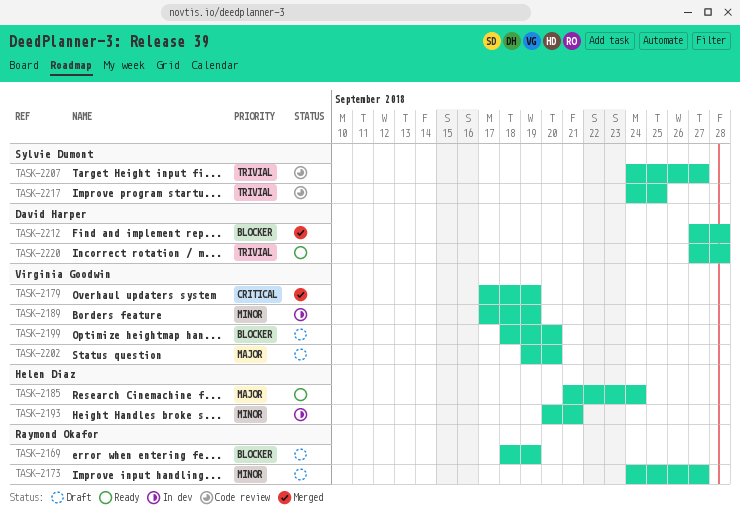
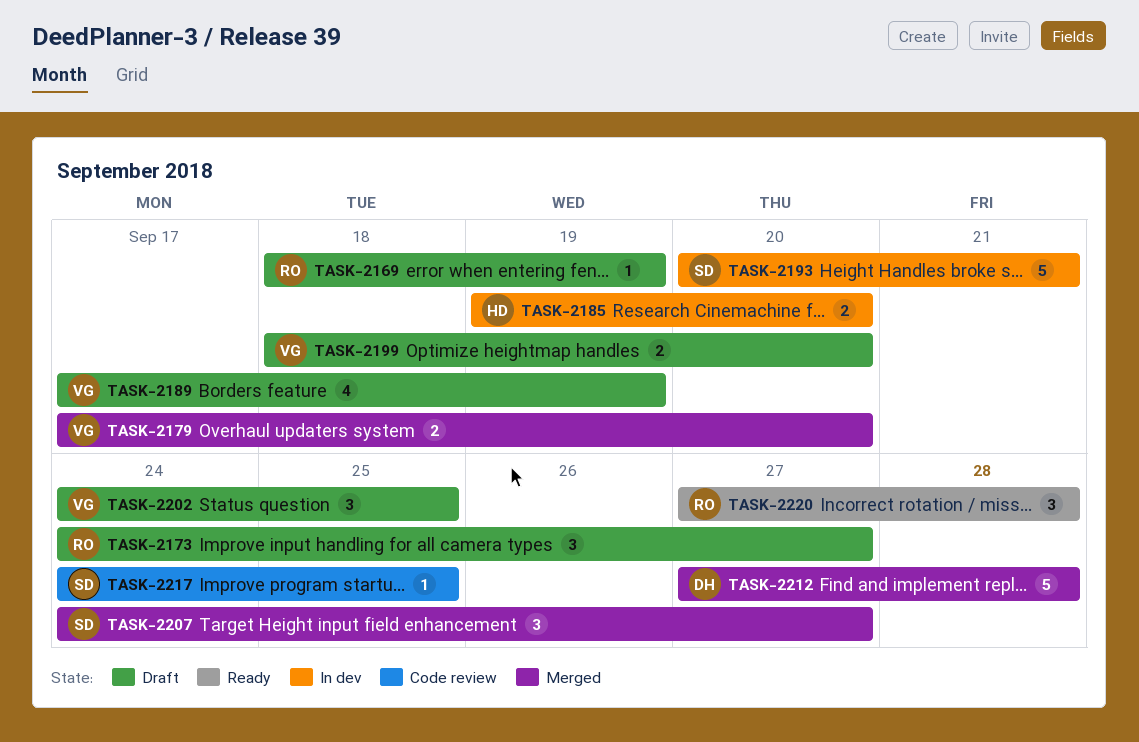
TASK-2179, due: Sep 19 -> Sep 20
TASK-2185, status: Ready -> In dev
TASK-2185, start: Sep 21 -> Sep 19
TASK-2185, due: Sep 24 -> Sep 20
TASK-2189, status: In dev -> Draft
TASK-2193, owner: Helen Diaz -> Sylvie Dumont
TASK-2202, start: Sep 19 -> Sep 24
TASK-2202, due: Sep 20 -> Sep 25
TASK-2207, status: Code review -> Merged
TASK-2220, owner: David Harper -> Raymond Okafor

